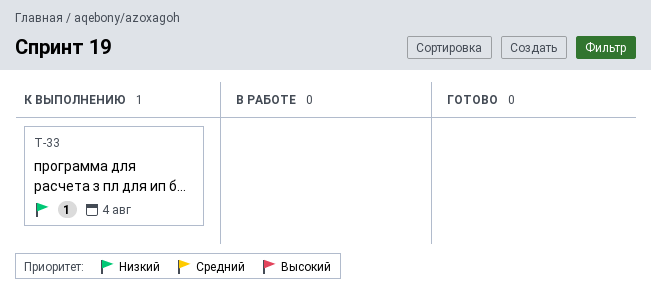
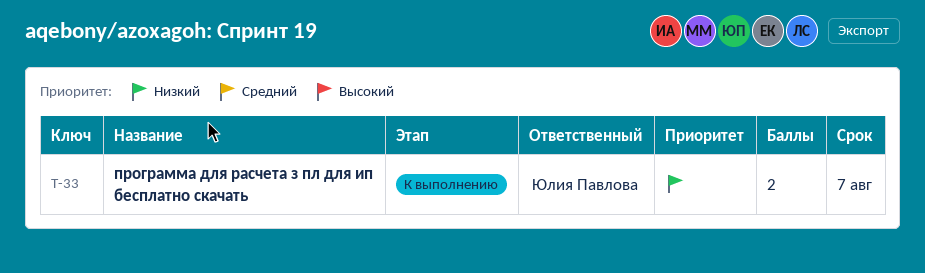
T-33, estimate: 1 -> 2
T-33, due: Aug 4 -> Aug 7

